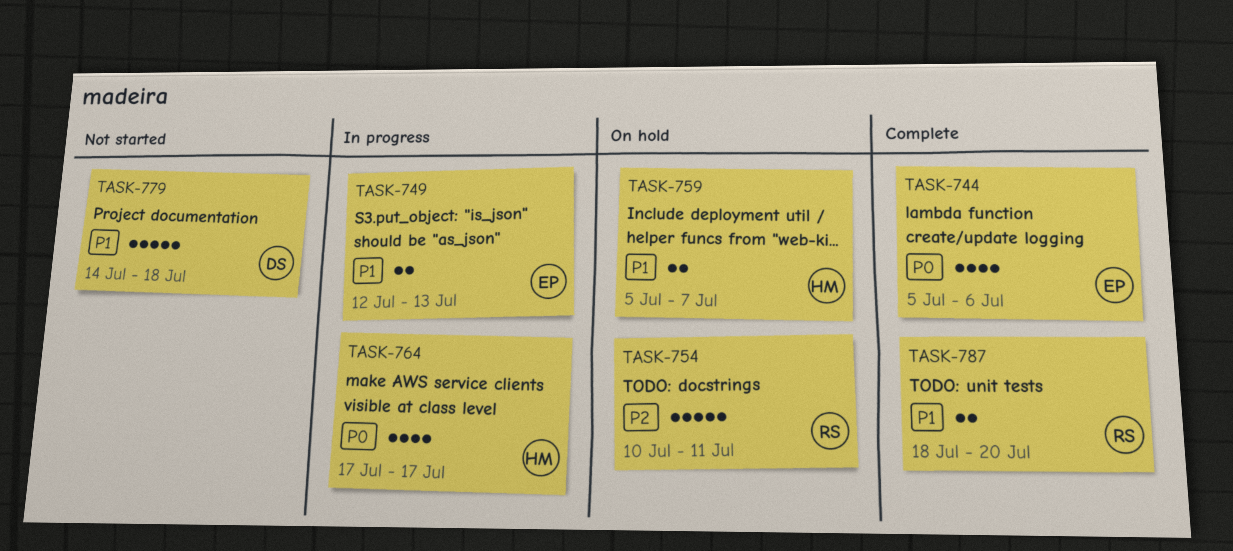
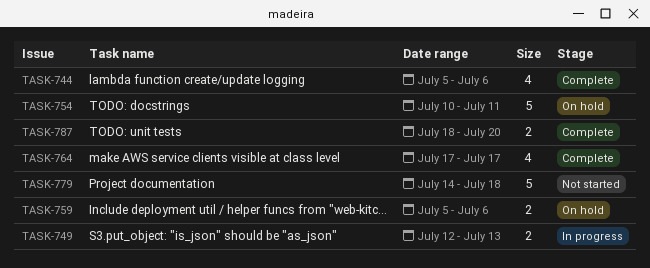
TASK-759, due: Jul 7 -> Jul 6
TASK-764, status: In progress -> Complete

